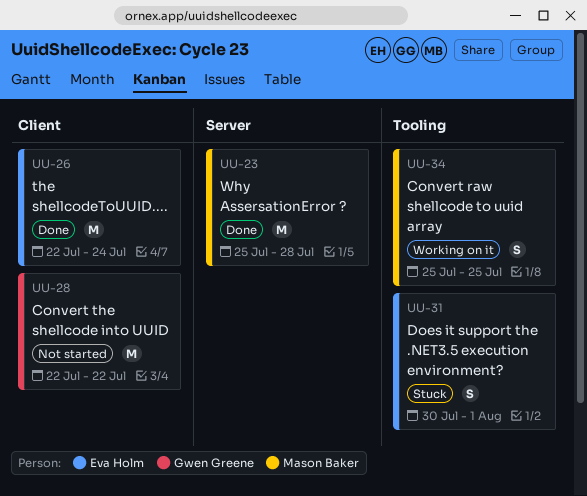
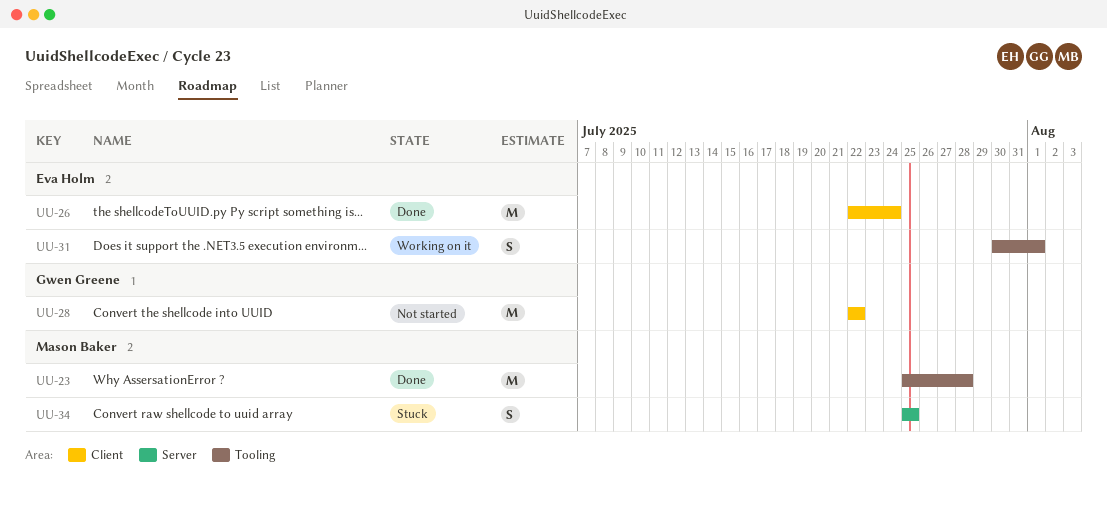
UU-23, label: Server -> Tooling
UU-31, status: Stuck -> Working on it
UU-34, status: Working on it -> Stuck
UU-34, label: Tooling -> Server

